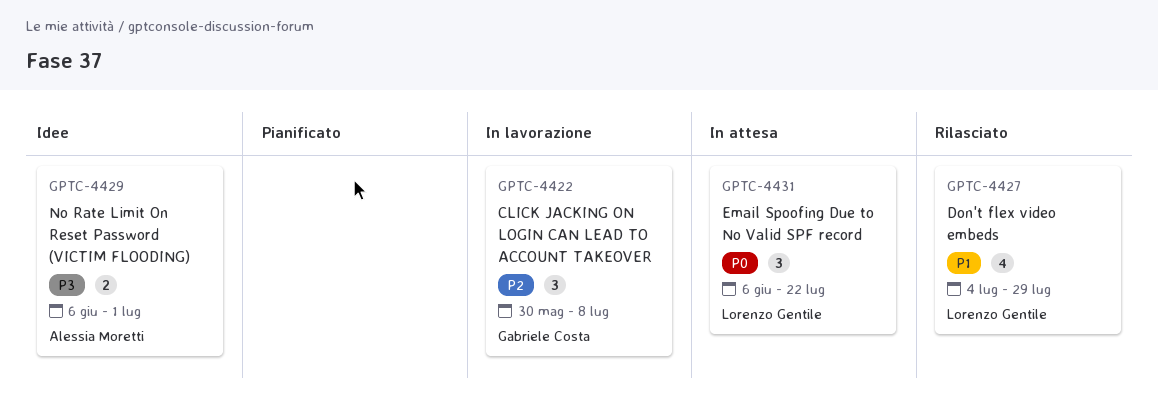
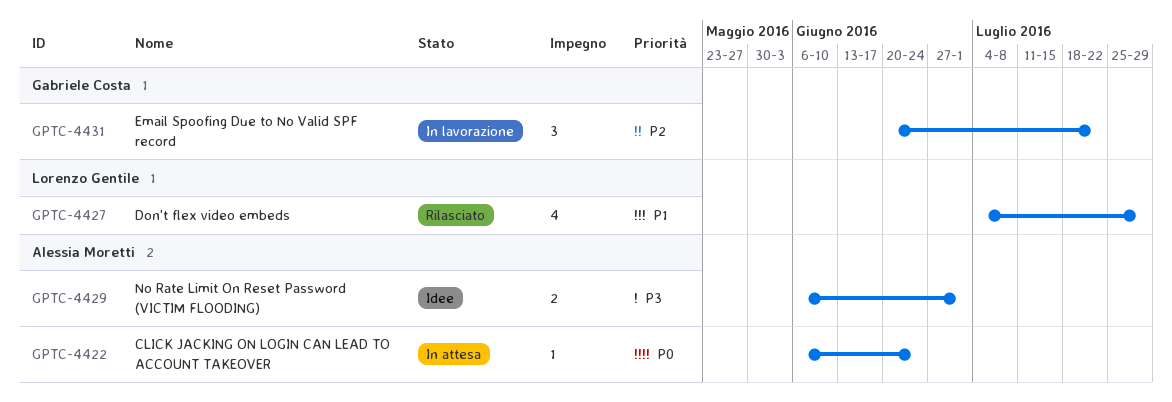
GPTC-4422, status: In lavorazione -> In attesa
GPTC-4422, owner: Gabriele Costa -> Alessia Moretti
GPTC-4422, priority: P2 -> P0
GPTC-4422, estimate: 3 -> 1
GPTC-4422, start: May 30 -> Jun 6
GPTC-4422, due: Jul 8 -> Jun 24
GPTC-4431, status: In attesa -> In lavorazione
GPTC-4431, owner: Lorenzo Gentile -> Gabriele Costa
GPTC-4431, priority: P0 -> P2
GPTC-4431, start: Jun 6 -> Jun 20

